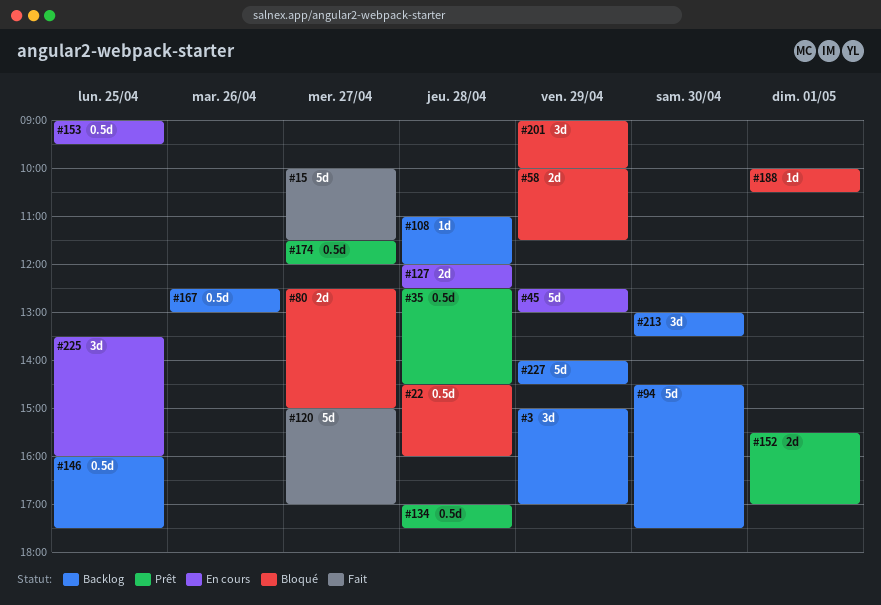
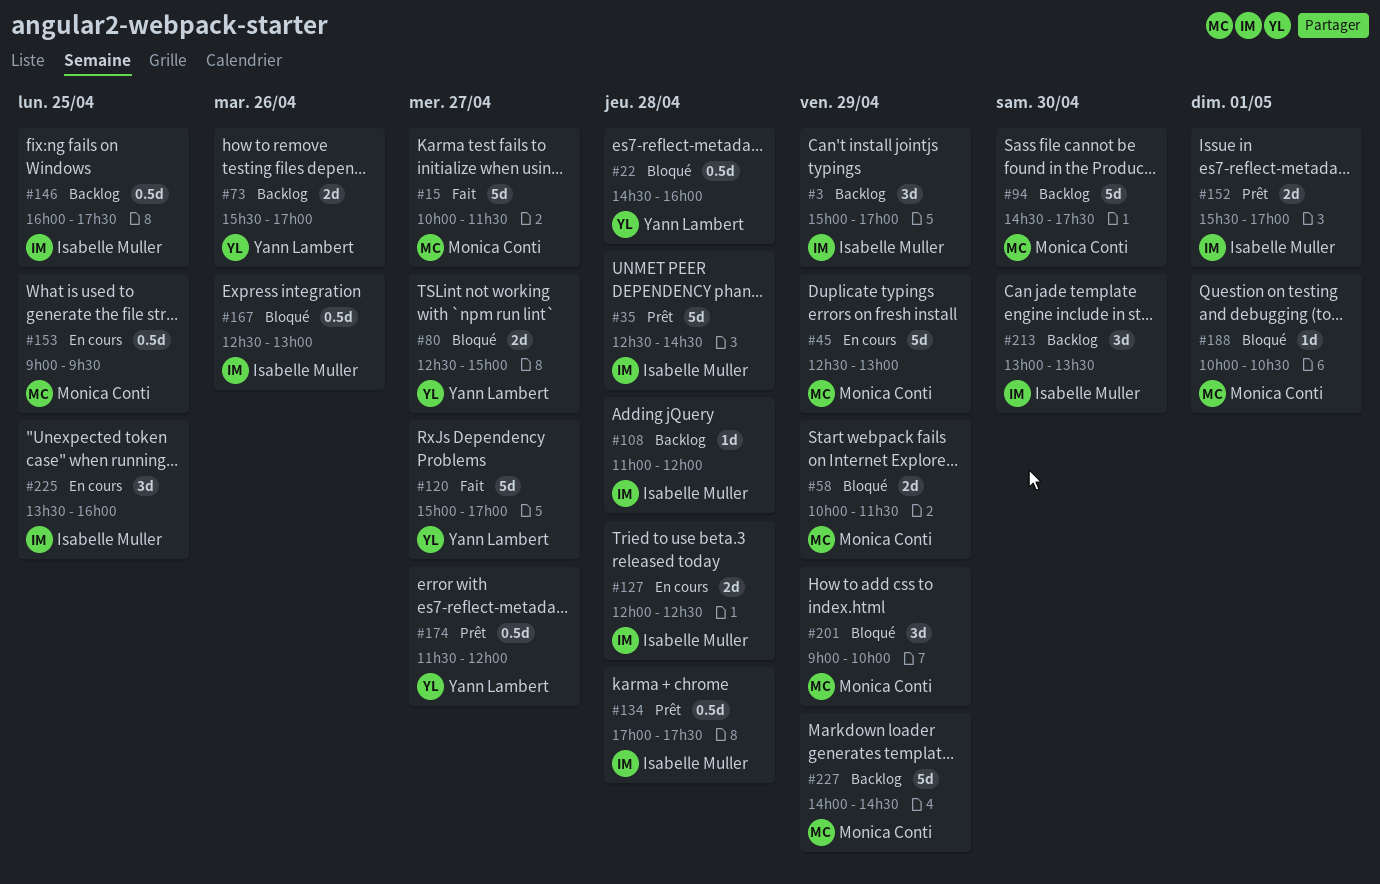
#35, estimate: 0.5d -> 5d
#73: none -> present
#167, status: Backlog -> Bloqué

